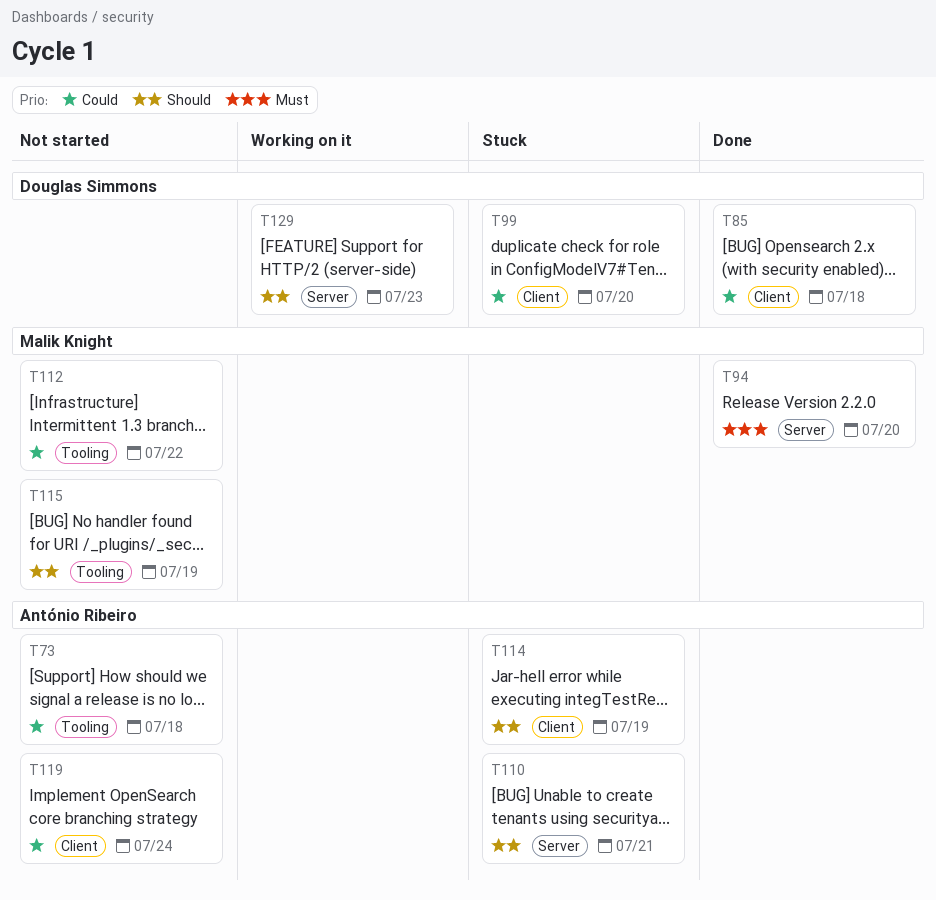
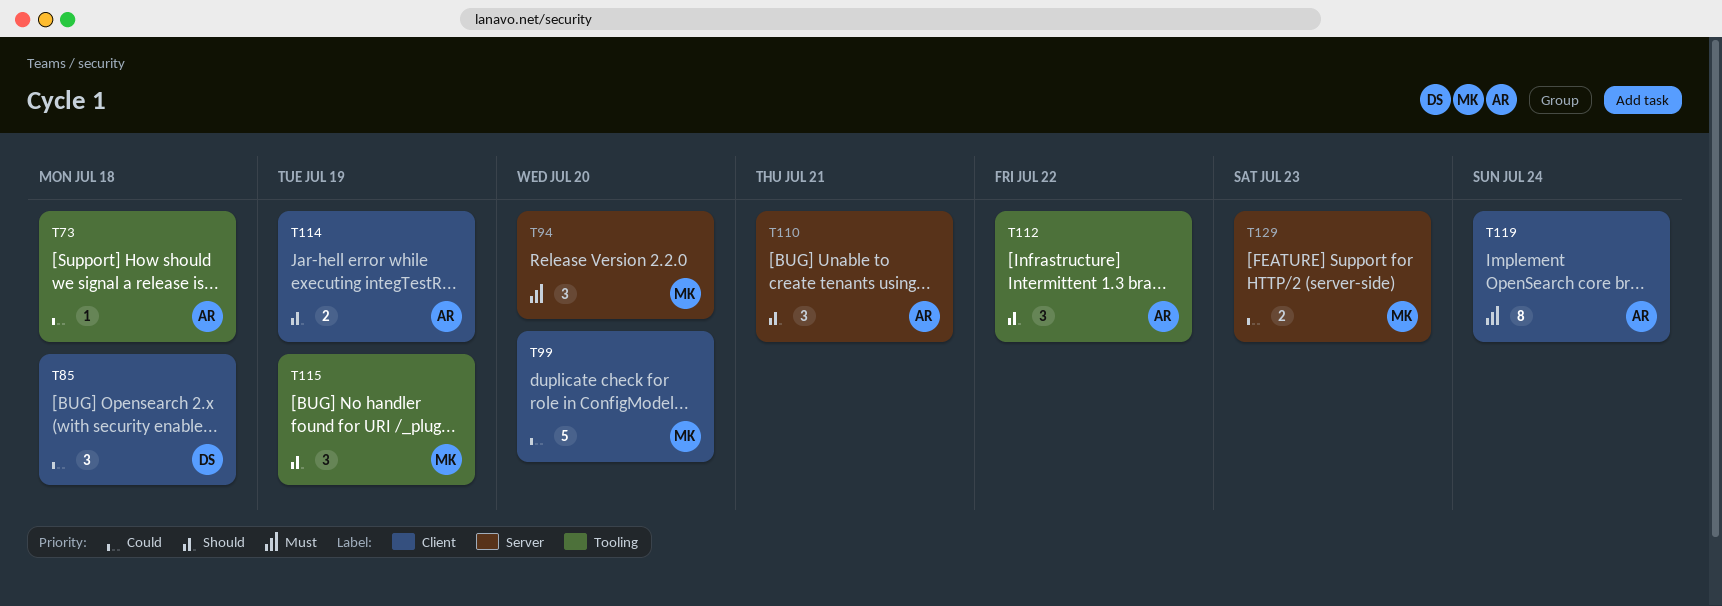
T99, owner: Douglas Simmons -> Malik Knight
T112, owner: Malik Knight -> António Ribeiro
T112, priority: Could -> Should
T119, priority: Could -> Must
T129, owner: Douglas Simmons -> Malik Knight
T129, priority: Should -> Could

